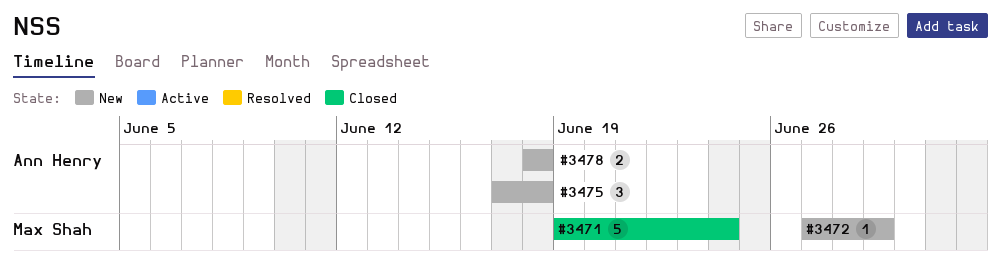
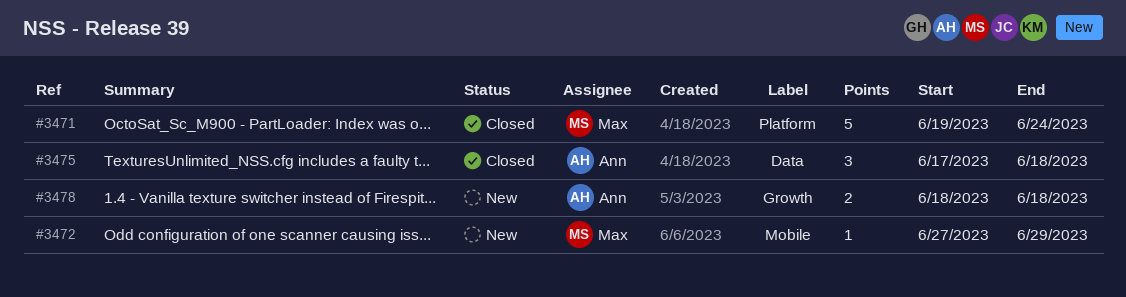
#3475, status: New -> Closed

